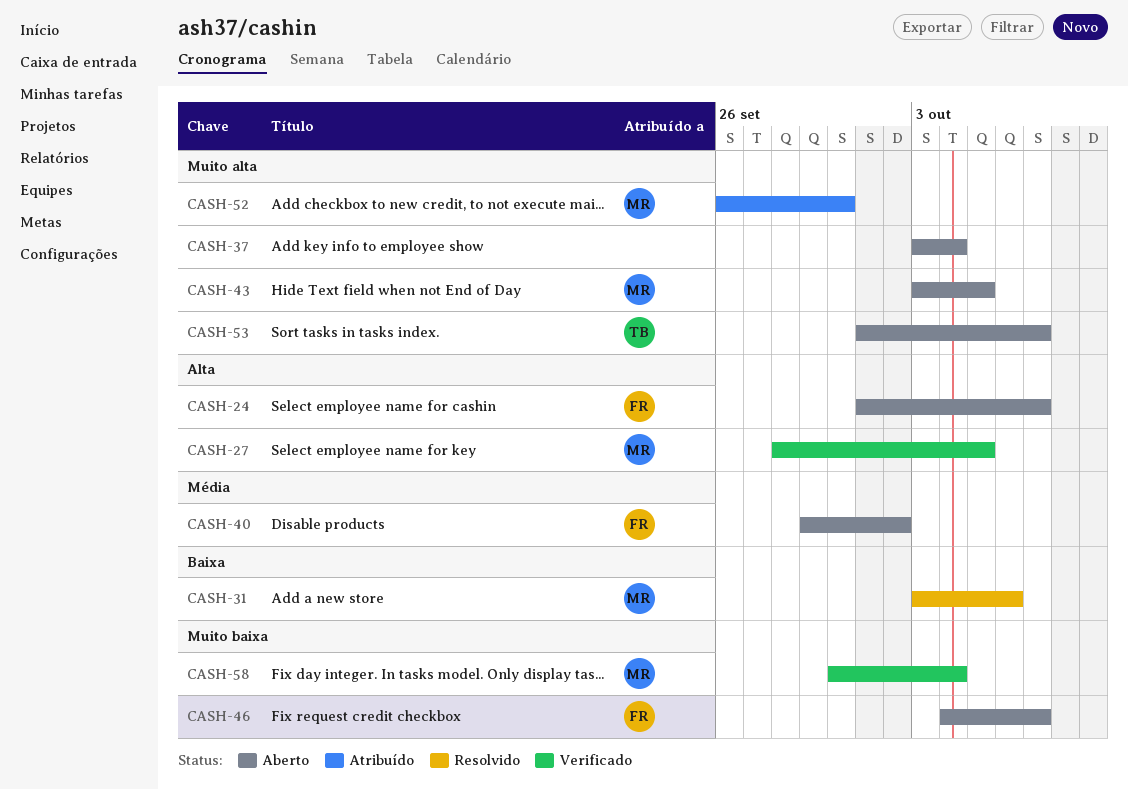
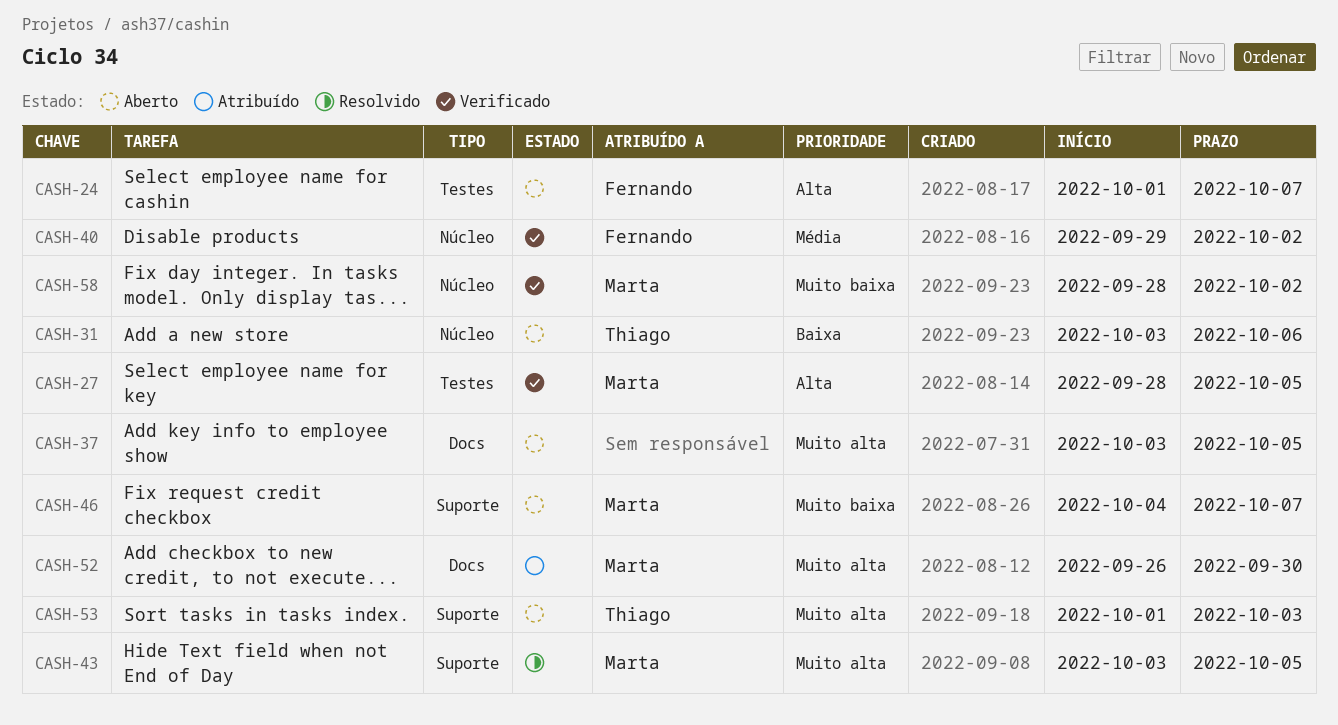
CASH-31, status: Resolvido -> Aberto
CASH-31, owner: Marta -> Thiago
CASH-37, due: Oct 4 -> Oct 5
CASH-40, status: Aberto -> Verificado
CASH-43, status: Aberto -> Resolvido
CASH-46, owner: Fernando -> Marta
CASH-53, due: Oct 7 -> Oct 3
CASH-58, start: Sep 30 -> Sep 28
CASH-58, due: Oct 4 -> Oct 2

